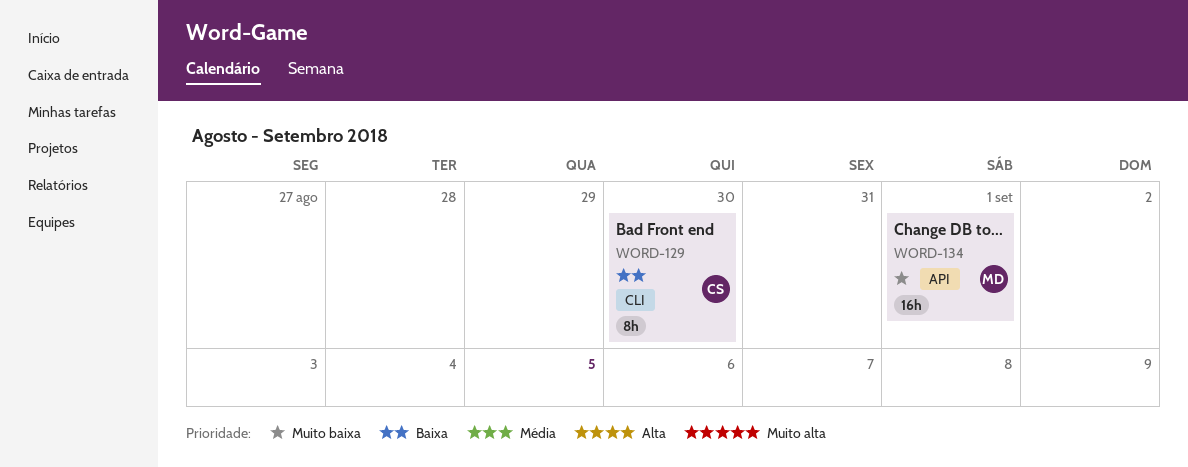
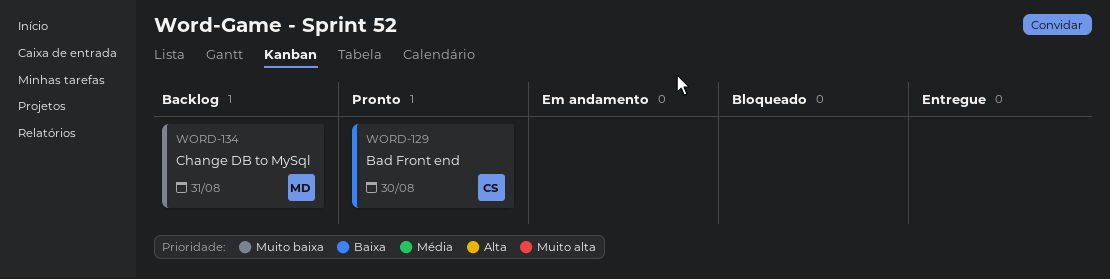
WORD-134, due: Sep 1 -> Aug 31

